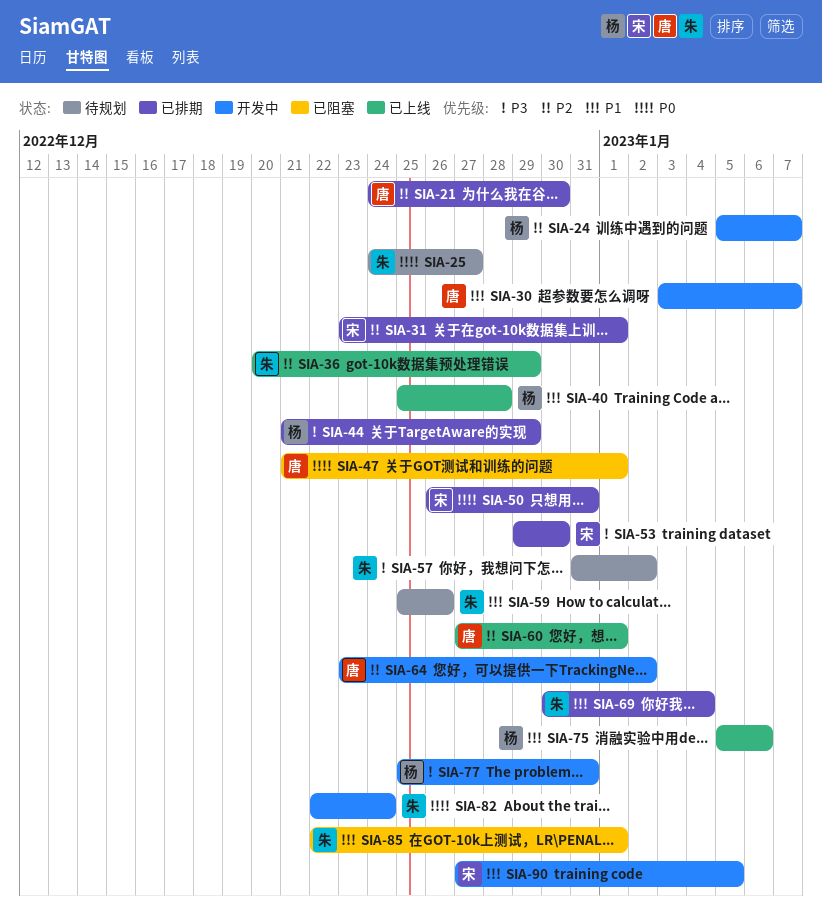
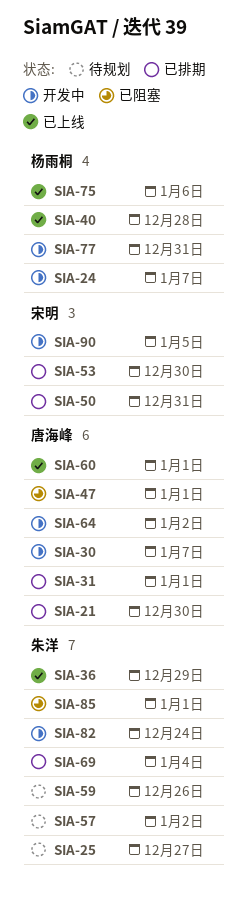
SIA-31, owner: 宋明 -> 唐海峰
SIA-44: present -> none

